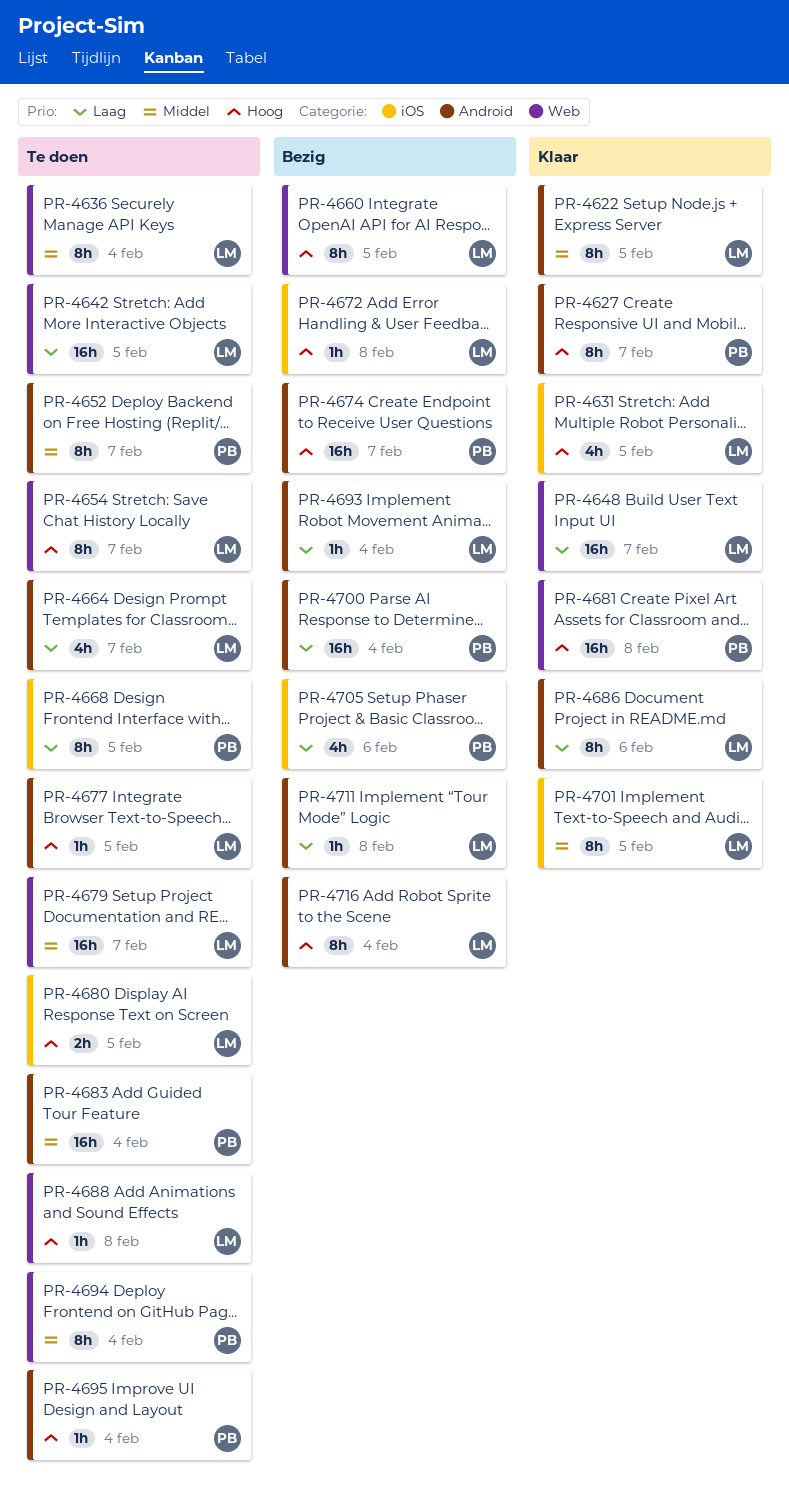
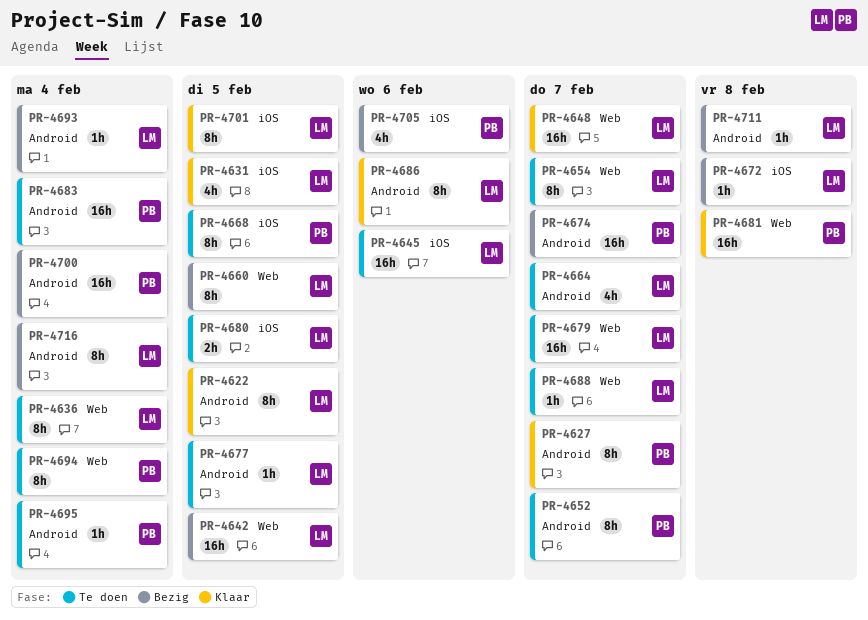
PR-4642, status: Te doen -> Bezig
PR-4645: none -> present
PR-4688, due: Feb 8 -> Feb 7

